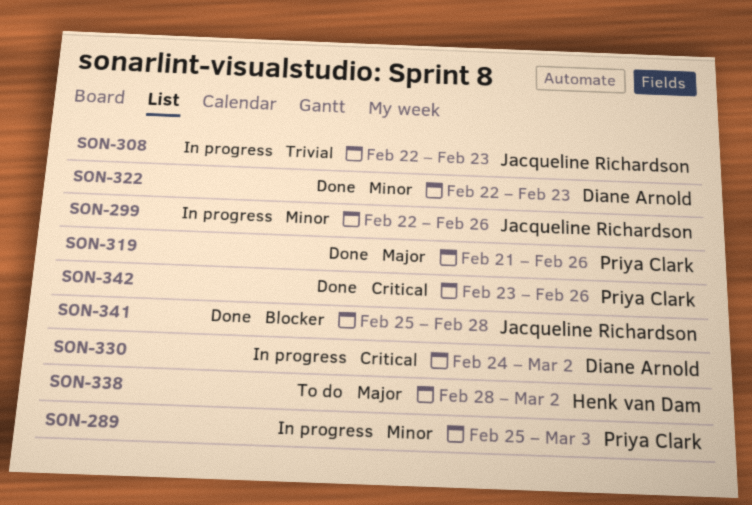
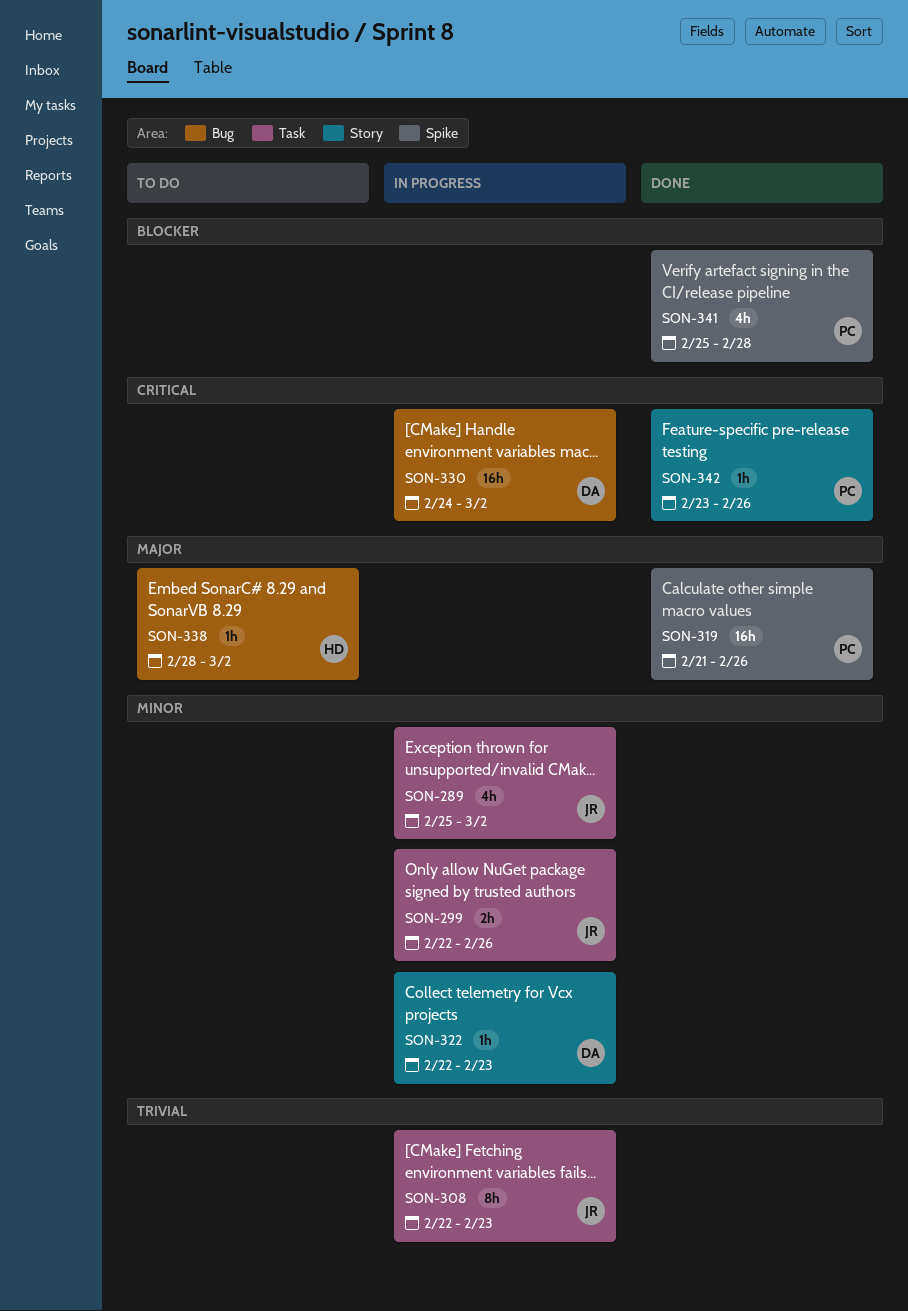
SON-289, owner: Priya Clark -> Jacqueline Richardson
SON-289, due: Mar 3 -> Mar 2
SON-322, status: Done -> In progress
SON-341, owner: Jacqueline Richardson -> Priya Clark

